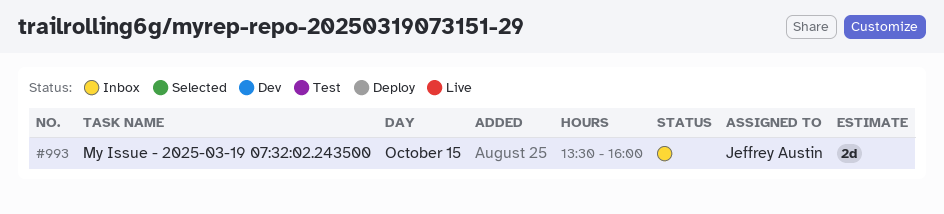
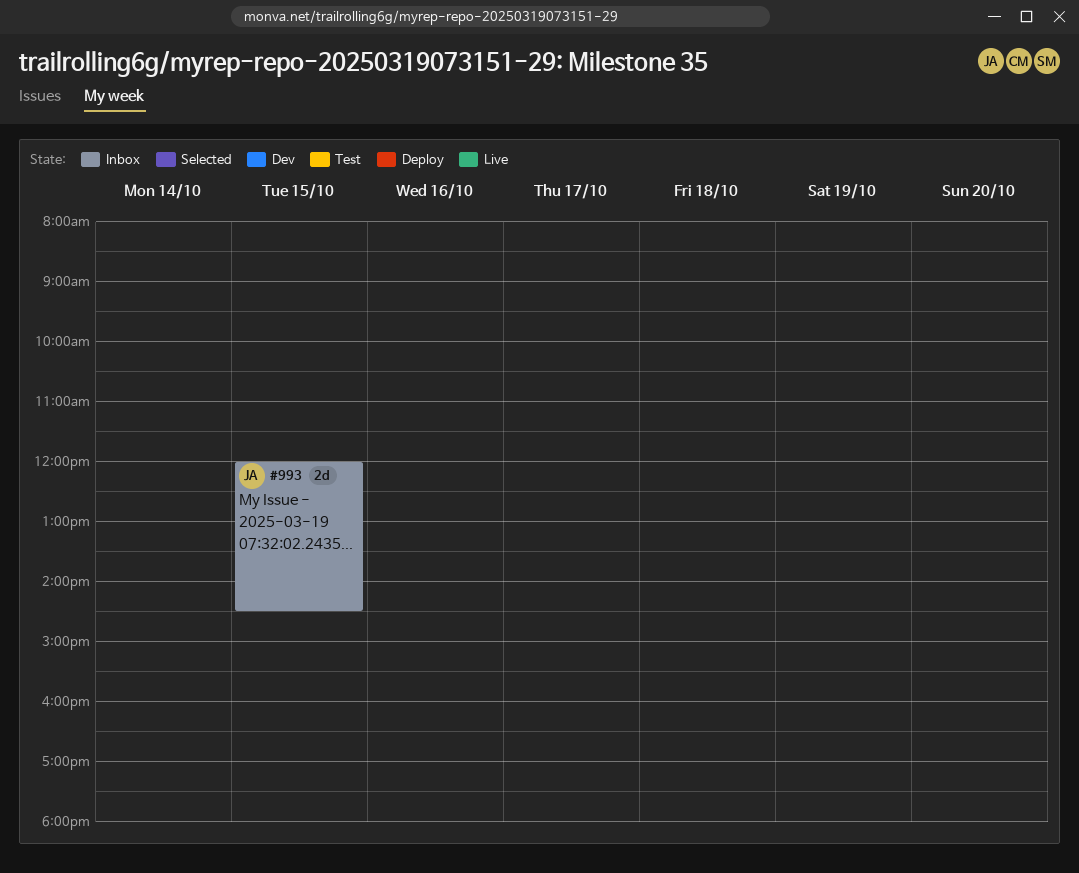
#993, begins: 13:30 -> 12:00
#993, ends: 16:00 -> 14:30

